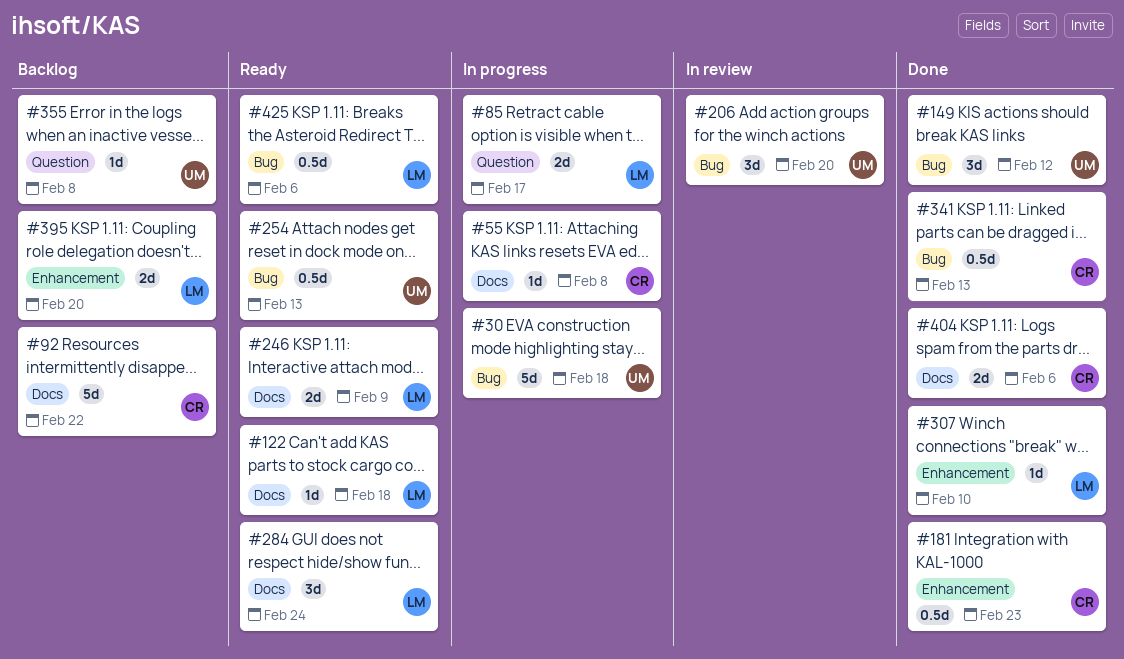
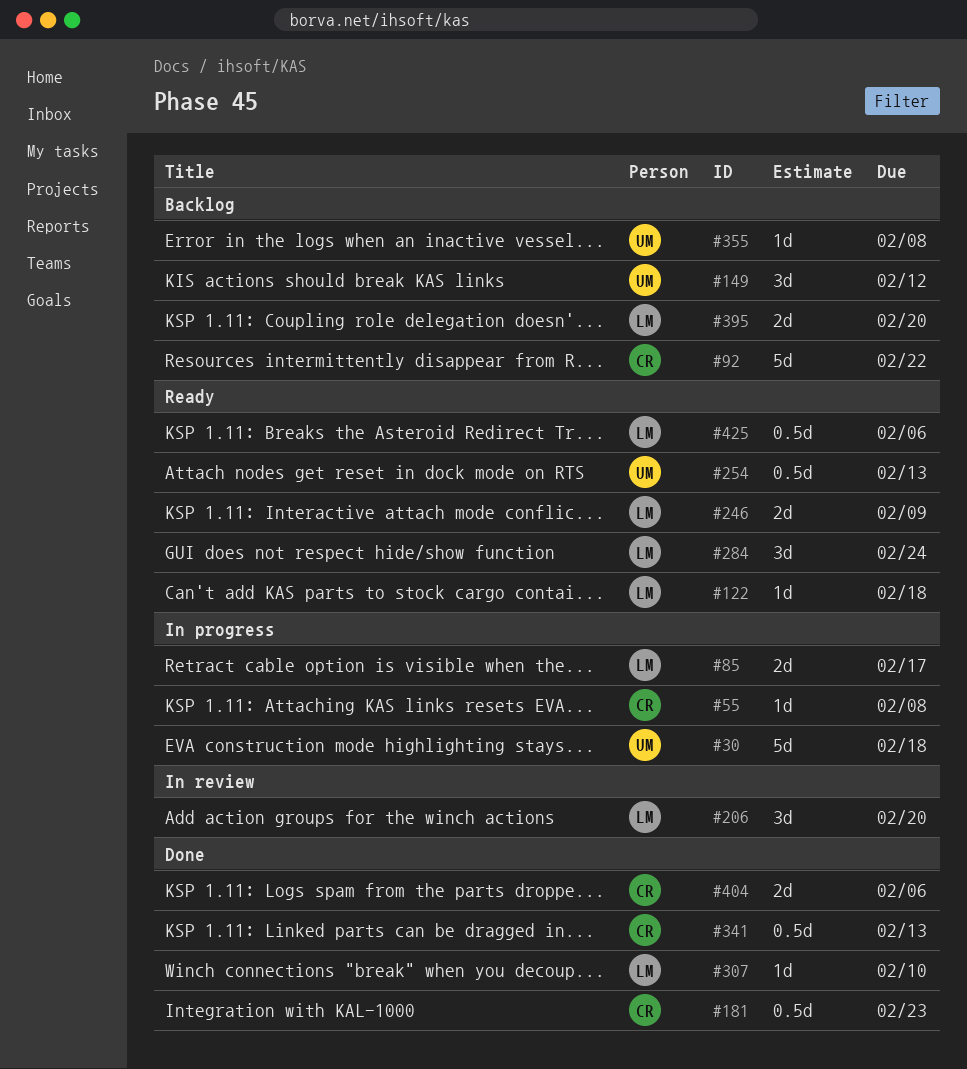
#149, status: Done -> Backlog
#206, owner: UM -> LM

